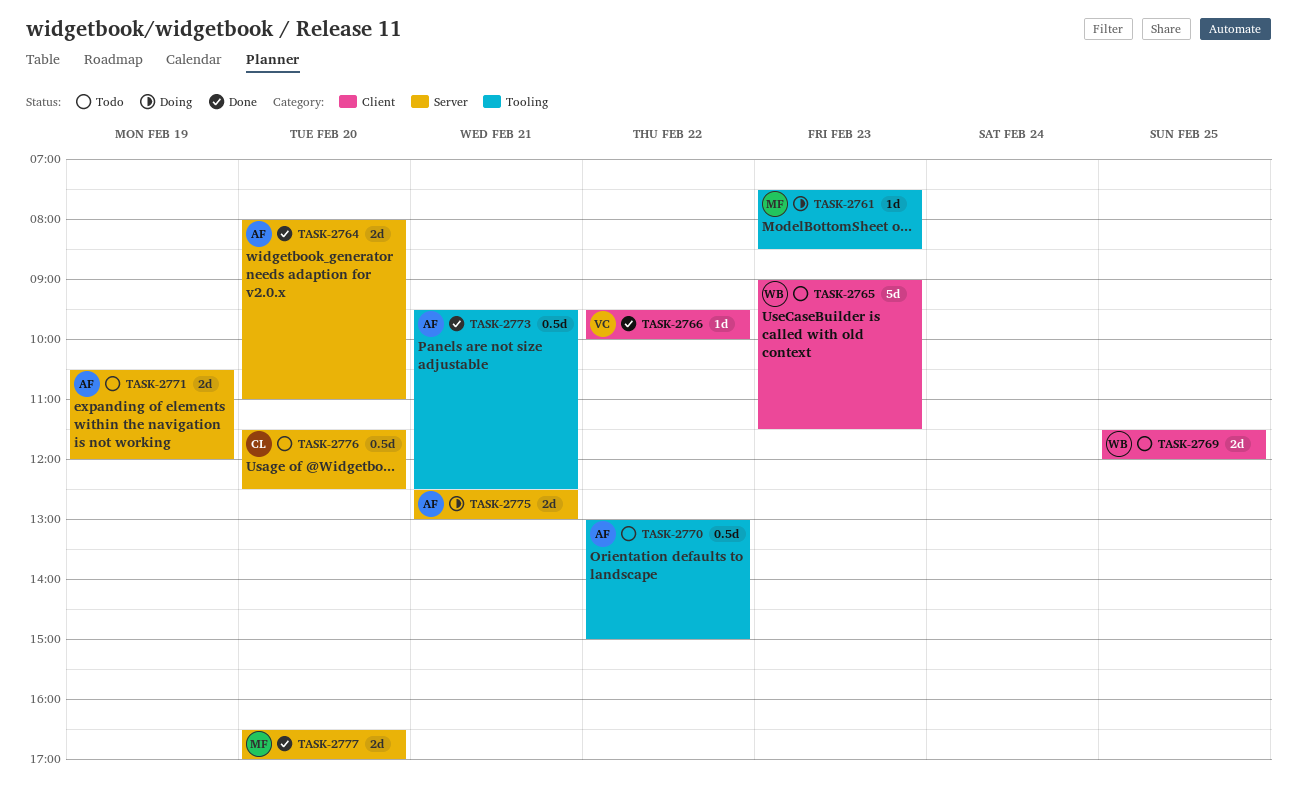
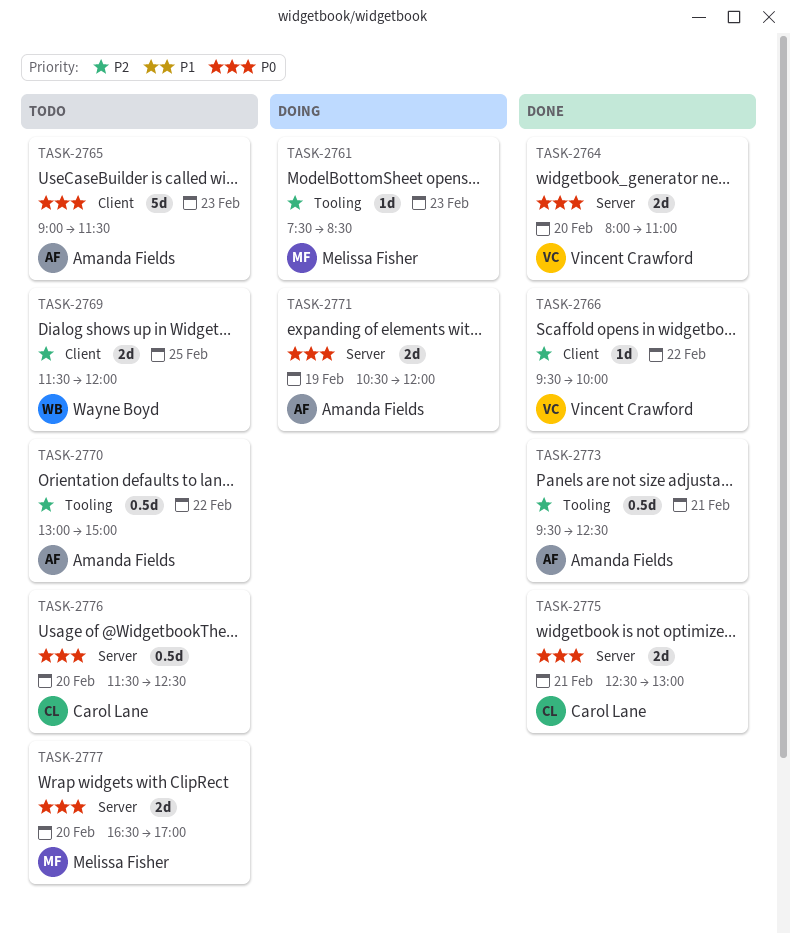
TASK-2764, owner: Amanda Fields -> Vincent Crawford
TASK-2765, owner: Wayne Boyd -> Amanda Fields
TASK-2771, status: Todo -> Doing
TASK-2775, status: Doing -> Done
TASK-2775, owner: Amanda Fields -> Carol Lane
TASK-2777, status: Done -> Todo

